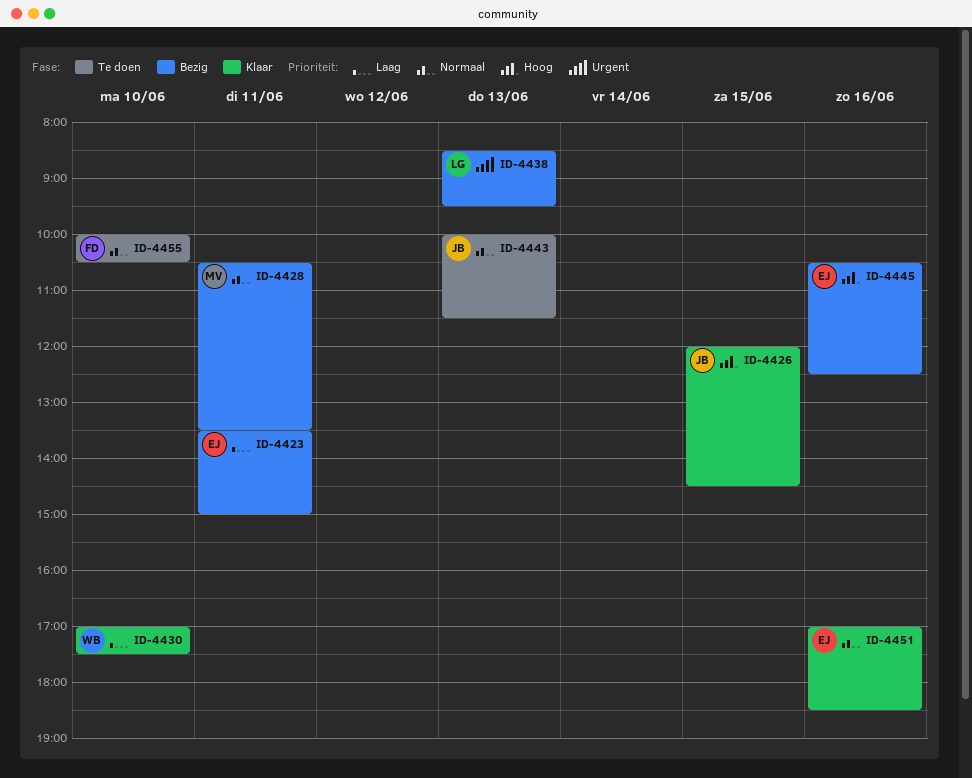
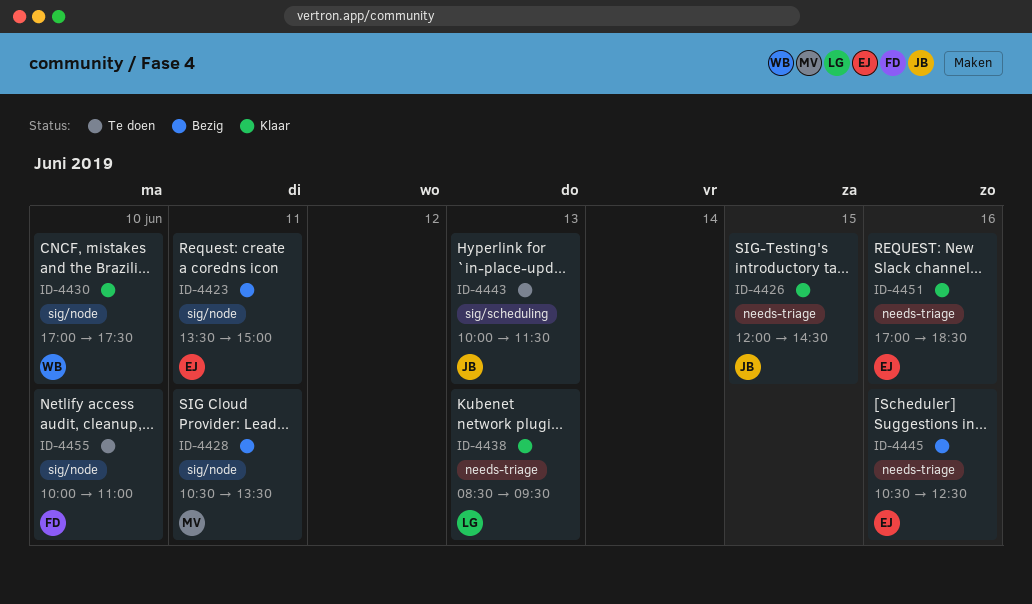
ID-4438, status: Bezig -> Klaar
ID-4455, ends: 10:30 -> 11:00

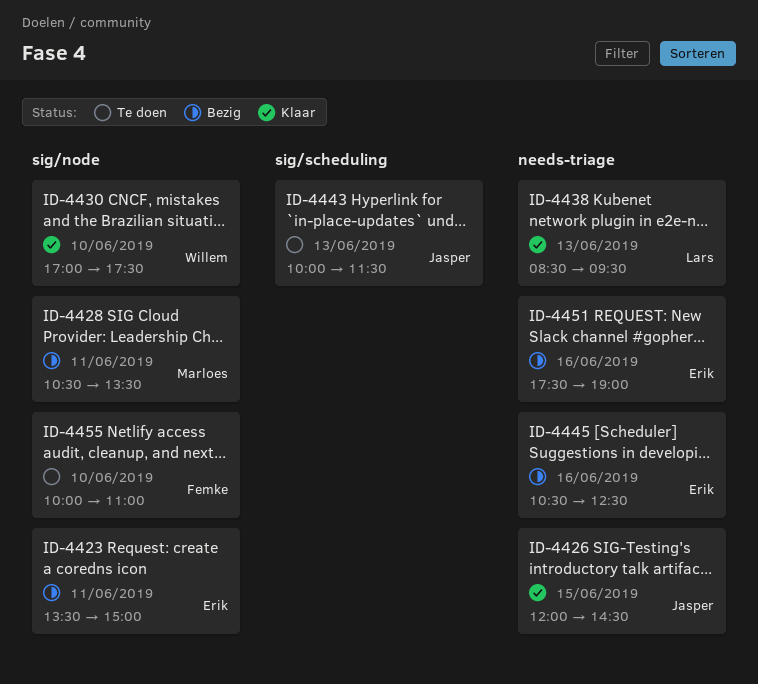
ID-4451, status: Klaar -> Bezig
ID-4451, begins: 17:00 -> 17:30
ID-4451, ends: 18:30 -> 19:00

